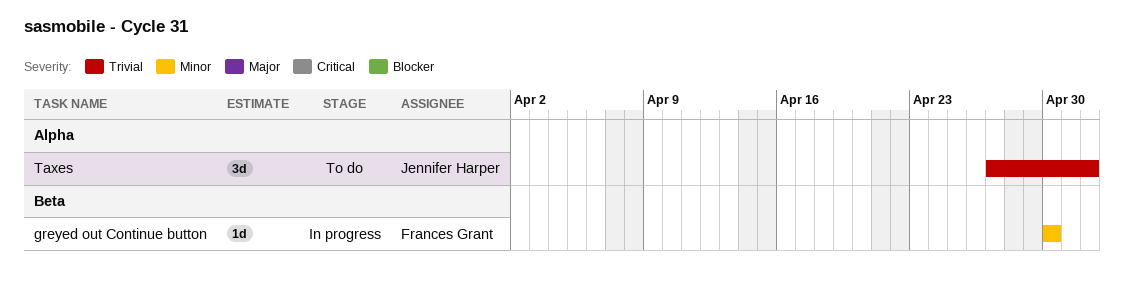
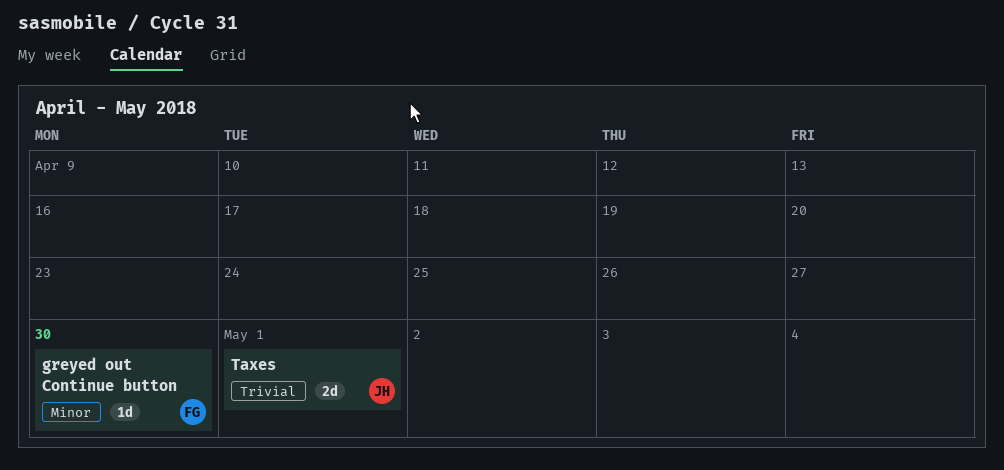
Taxes, estimate: 3d -> 2d
Taxes, due: May 2 -> May 1

